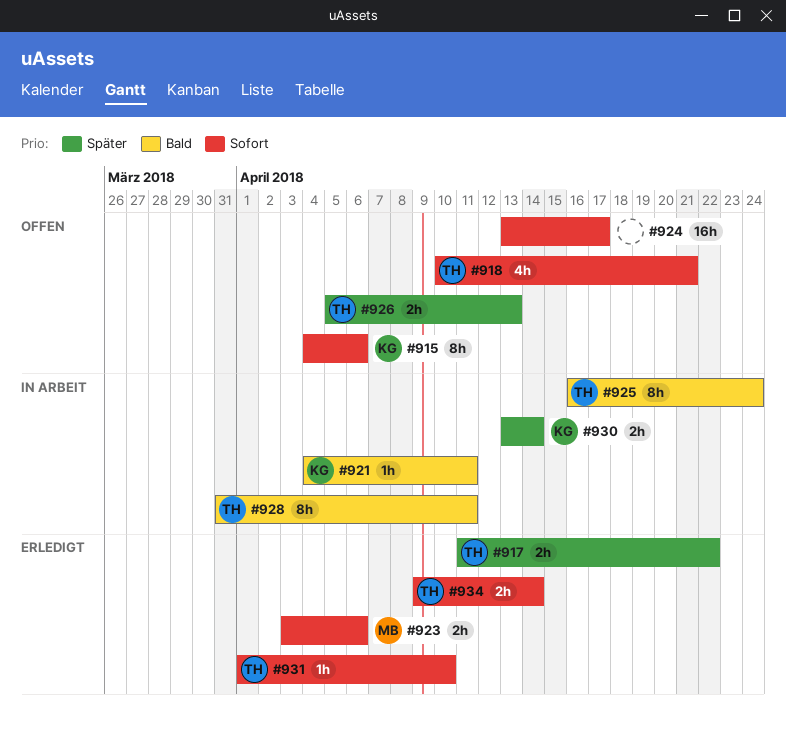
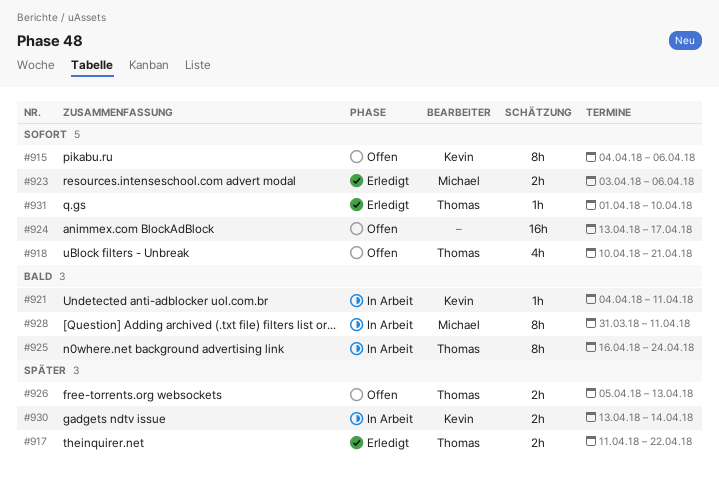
#928, owner: Thomas -> Michael
#934: present -> none

